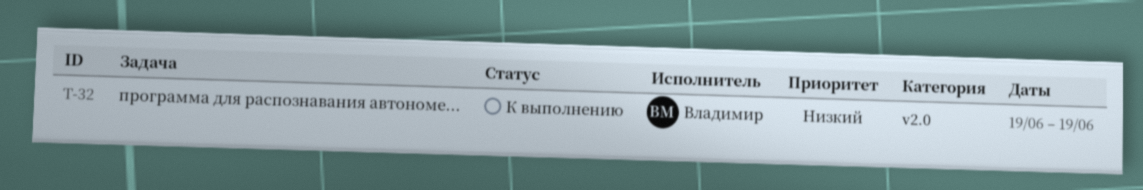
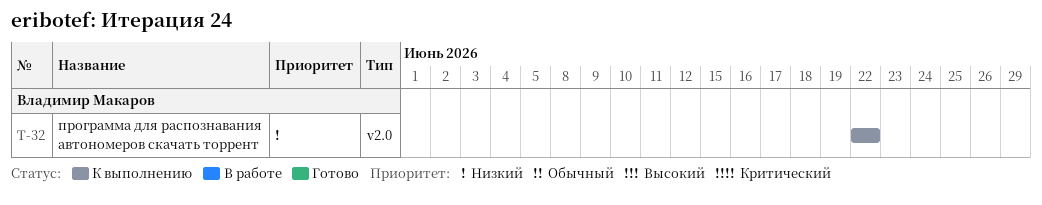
T-32, start: Jun 19 -> Jun 22
T-32, due: Jun 19 -> Jun 22

